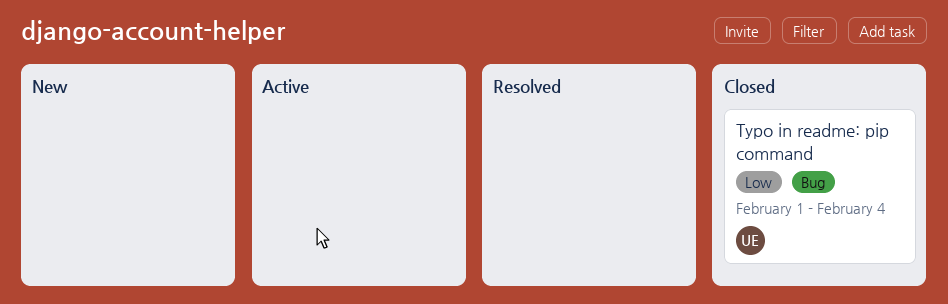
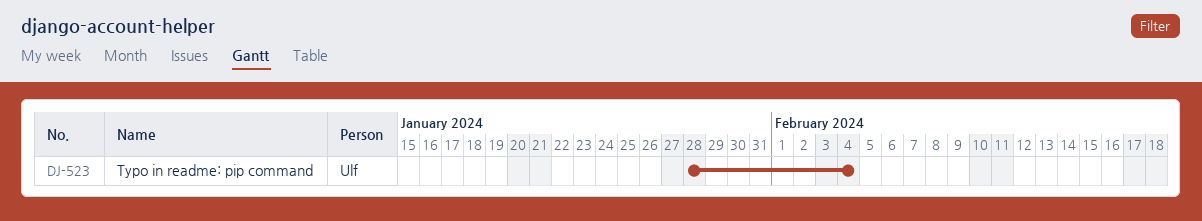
Typo in readme: pip command, start: Feb 1 -> Jan 28

